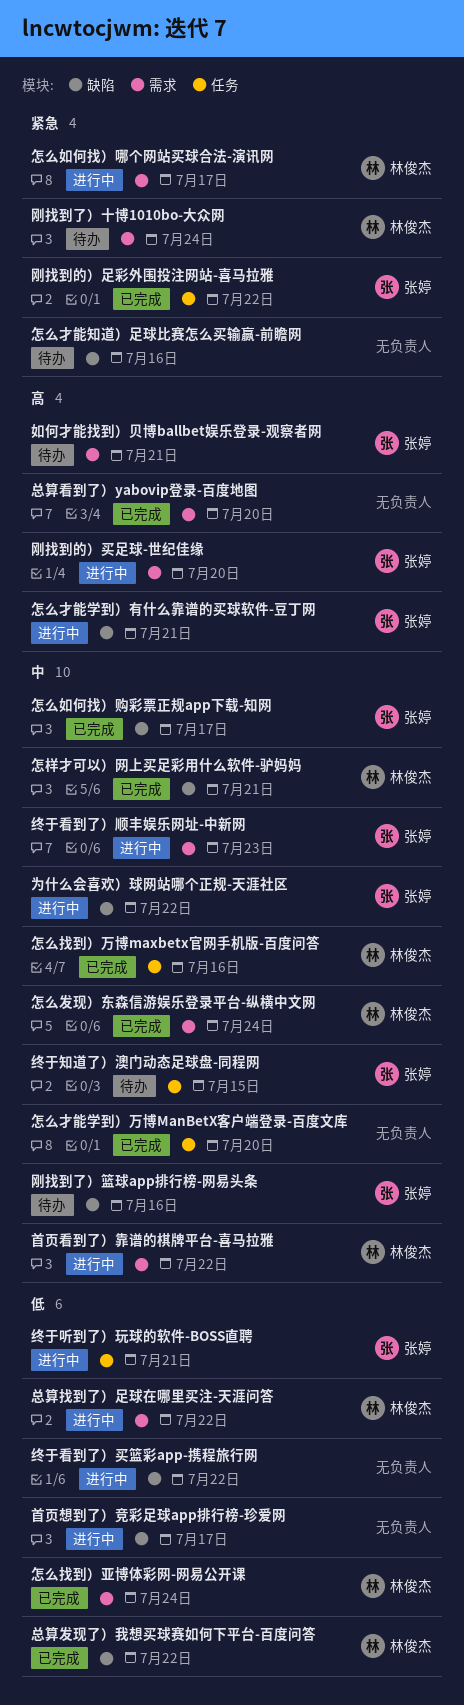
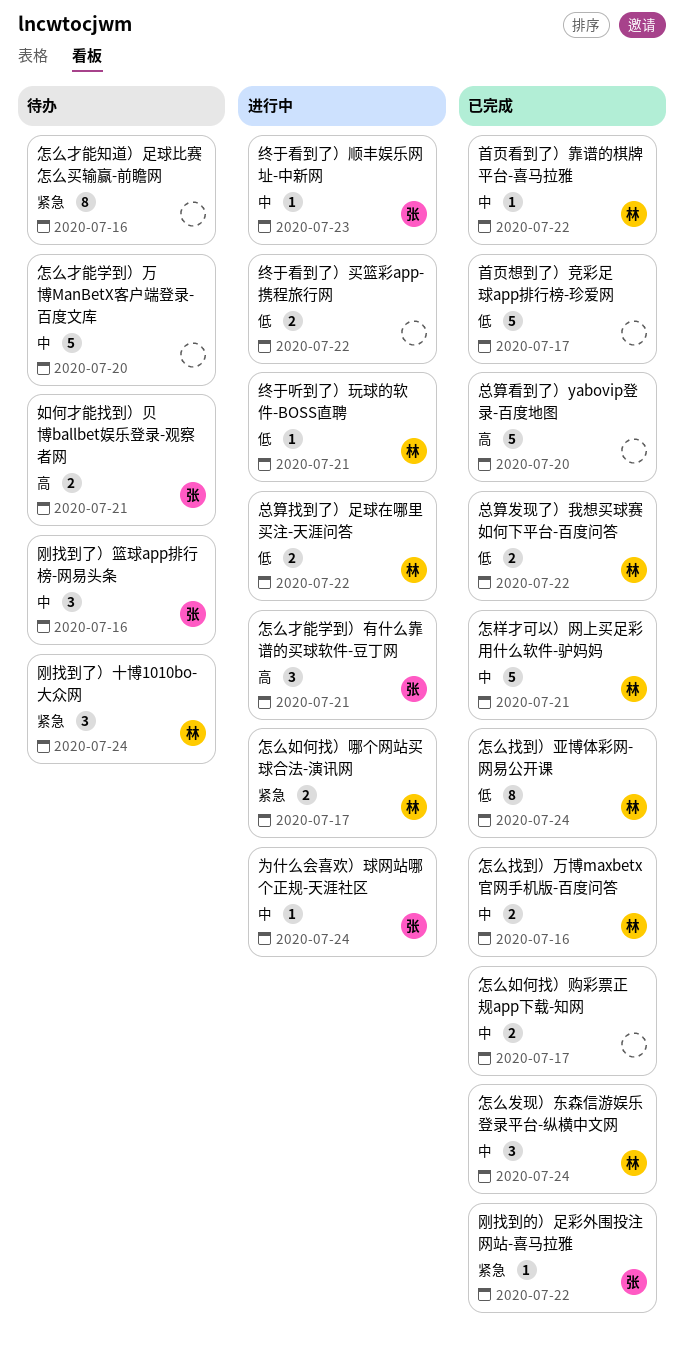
为什么会喜欢）球网站哪个正规-天涯社区, due: Jul 22 -> Jul 24
刚找到的）买足球-世纪佳缘: present -> none
怎么如何找）购彩票正规app下载-知网, owner: 张婷 -> none
怎么才能学到）万博ManBetX客户端登录-百度文库, status: 已完成 -> 待办
终于听到了）玩球的软件-BOSS直聘, owner: 张婷 -> 林俊杰
终于知道了）澳门动态足球盘-同程网: present -> none
首页想到了）竞彩足球app排行榜-珍爱网, status: 进行中 -> 已完成
首页看到了）靠谱的棋牌平台-喜马拉雅, status: 进行中 -> 已完成

